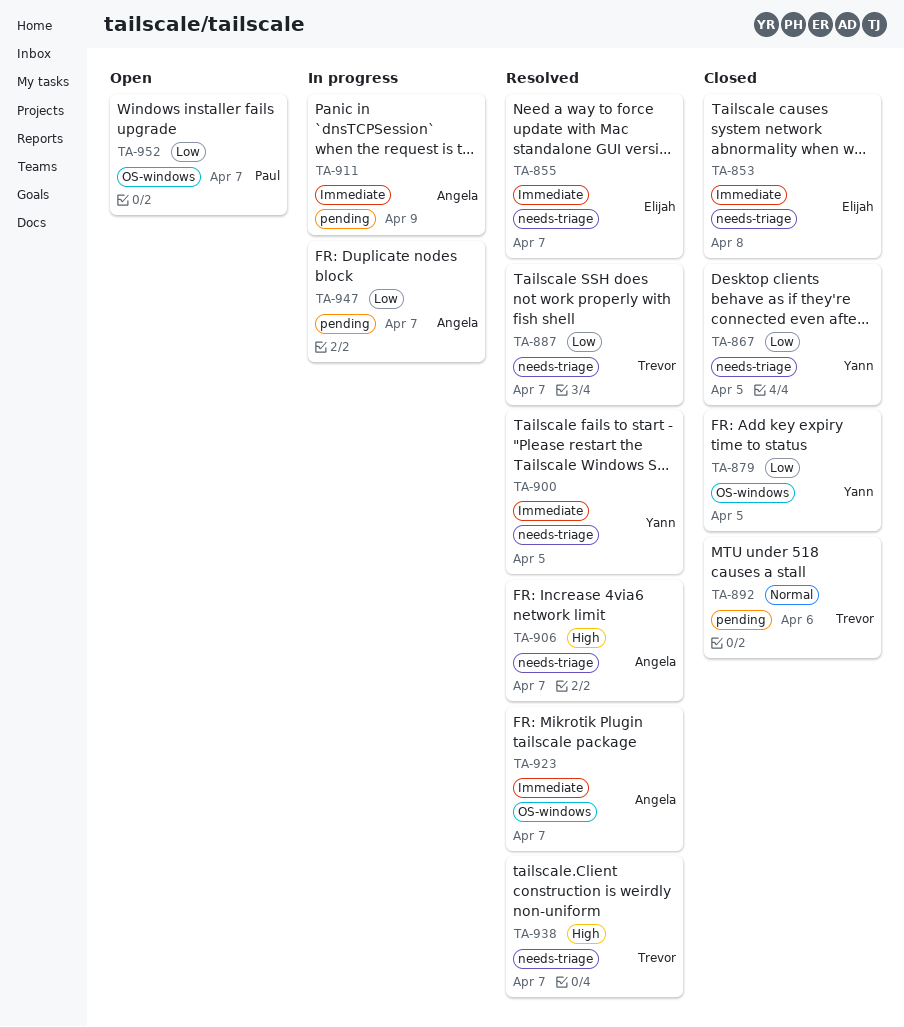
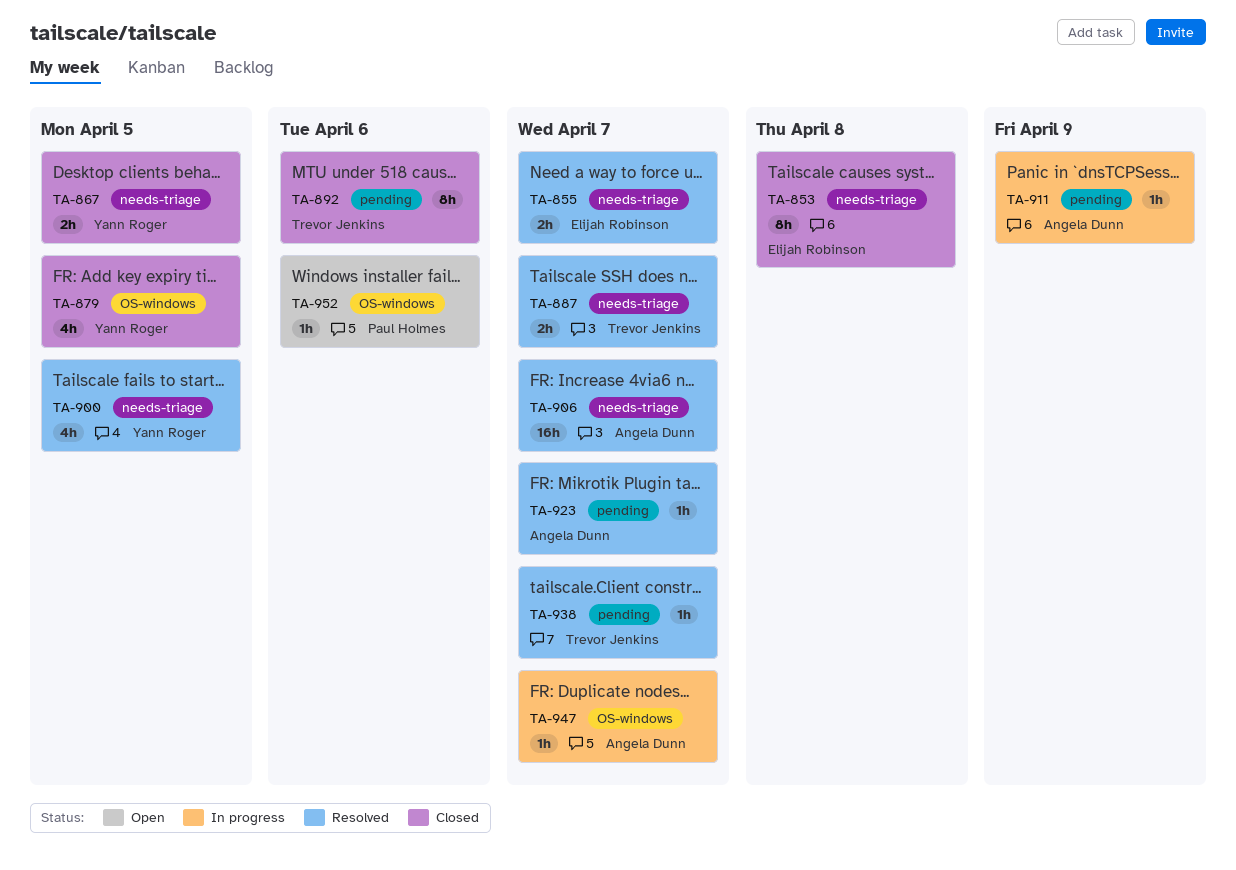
TA-923, label: OS-windows -> pending
TA-938, label: needs-triage -> pending
TA-947, label: pending -> OS-windows
TA-952, due: Apr 7 -> Apr 6

